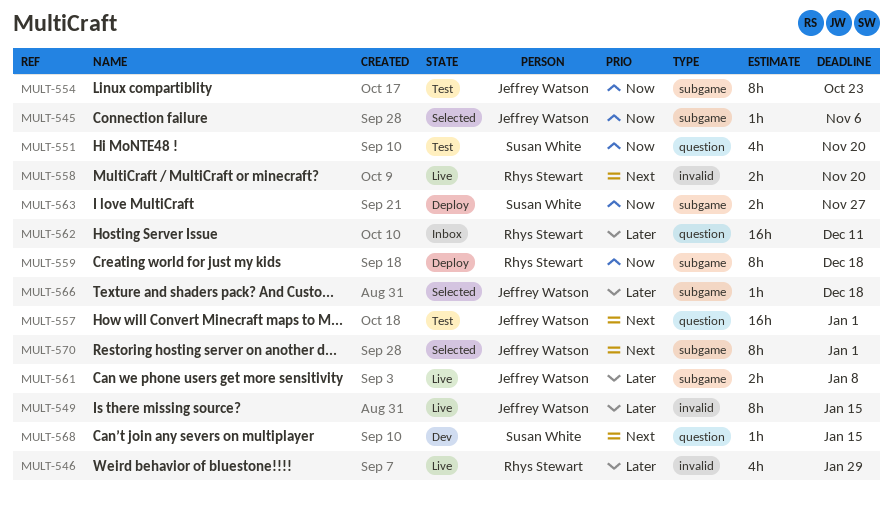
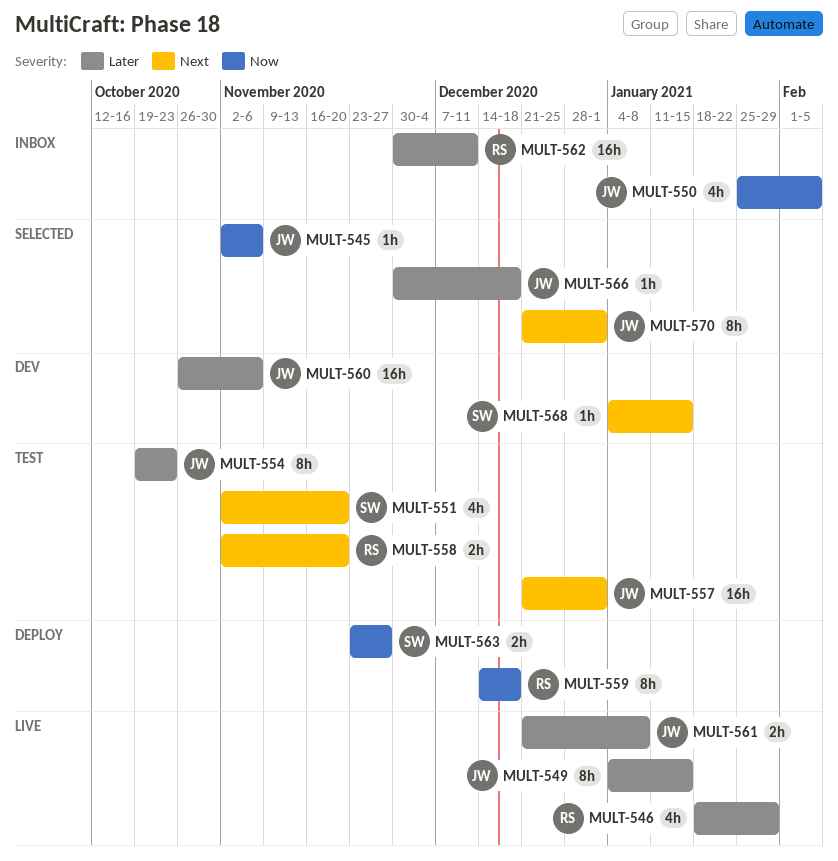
MULT-550: none -> present
MULT-551, priority: Now -> Next
MULT-554, priority: Now -> Later
MULT-558, status: Live -> Test
MULT-560: none -> present

